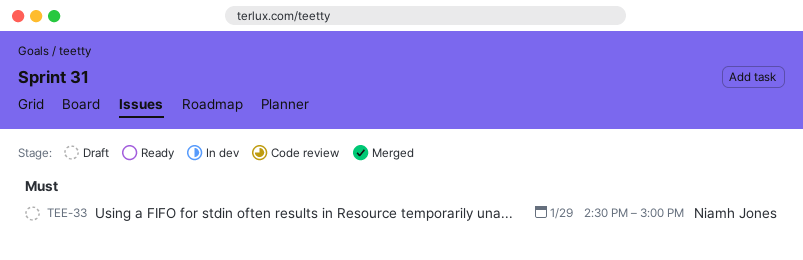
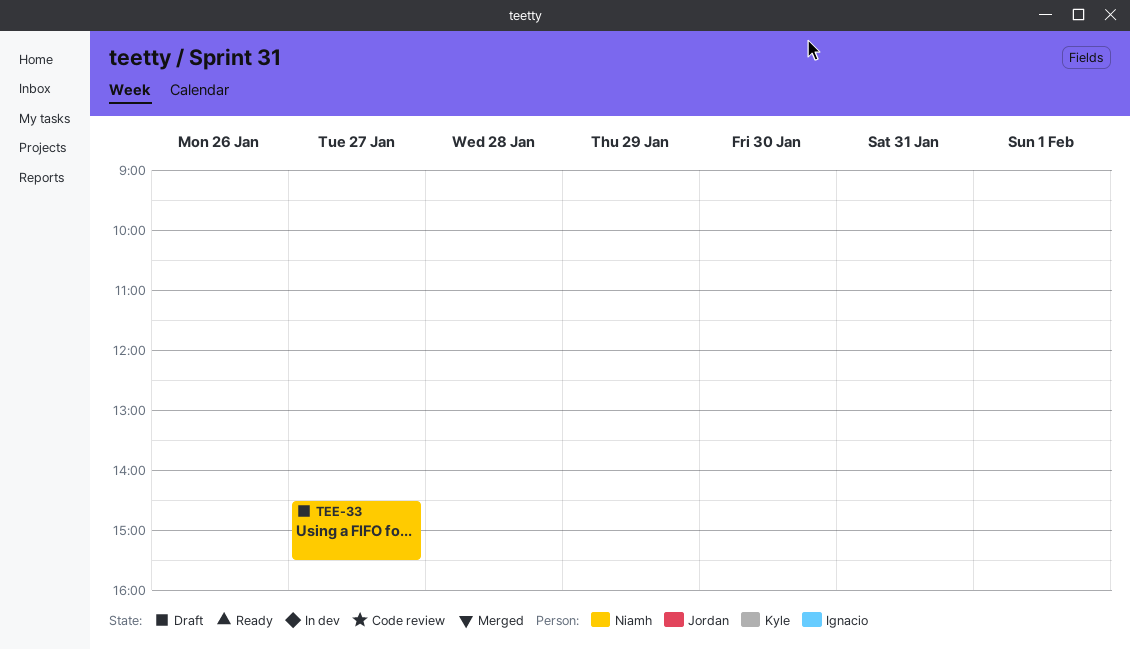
TEE-33, day: Jan 29 -> Jan 27
TEE-33, ends: 15:00 -> 15:30

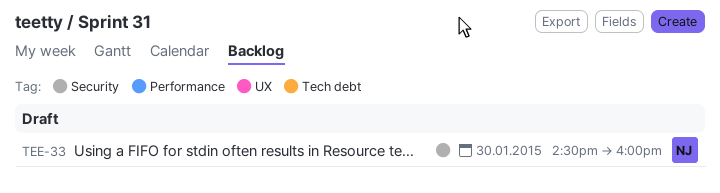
TEE-33, day: Jan 27 -> Jan 30
TEE-33, ends: 15:30 -> 16:00

